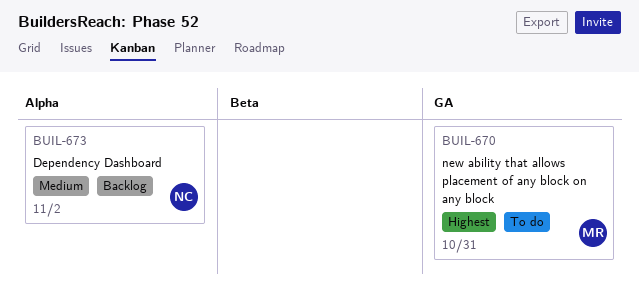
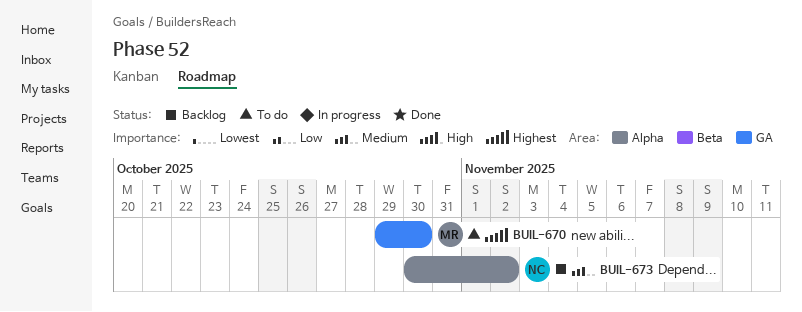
BUIL-670, due: Oct 31 -> Oct 30

